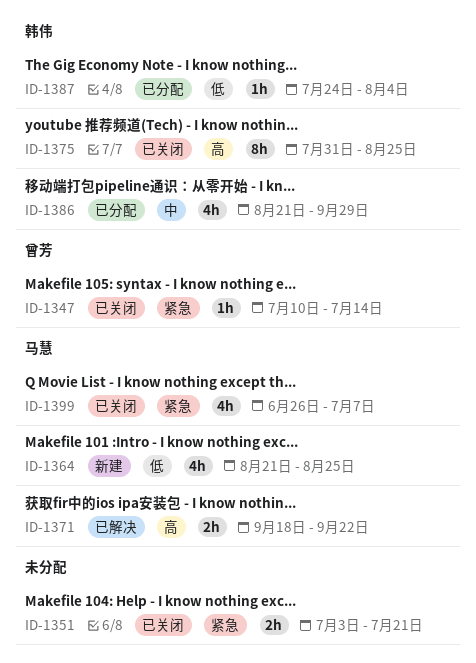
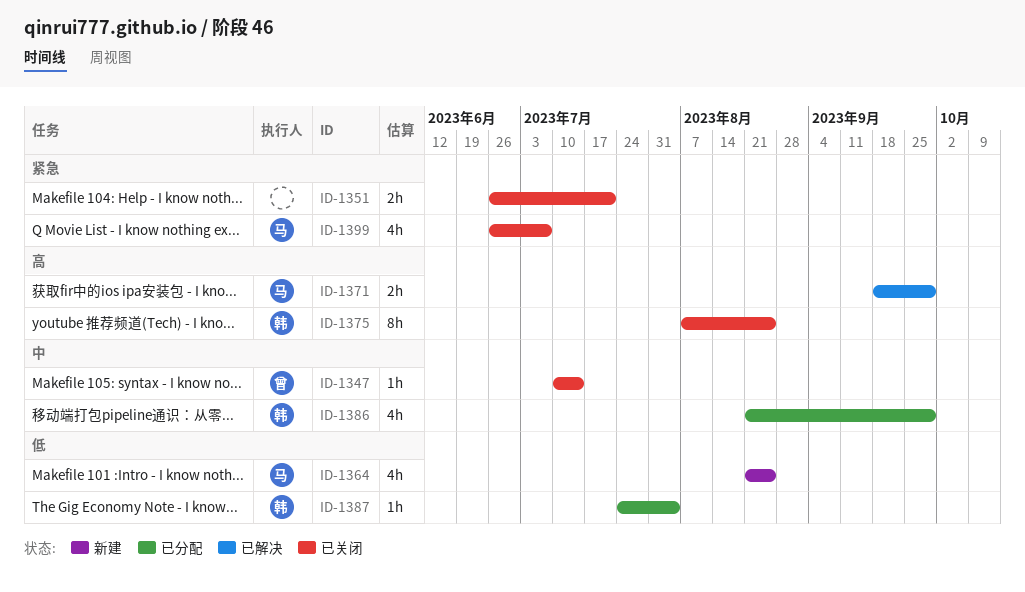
ID-1347, priority: 紧急 -> 中
ID-1351, start: Jul 3 -> Jun 26
ID-1371, due: Sep 22 -> Sep 29
ID-1375, start: Jul 31 -> Aug 7

